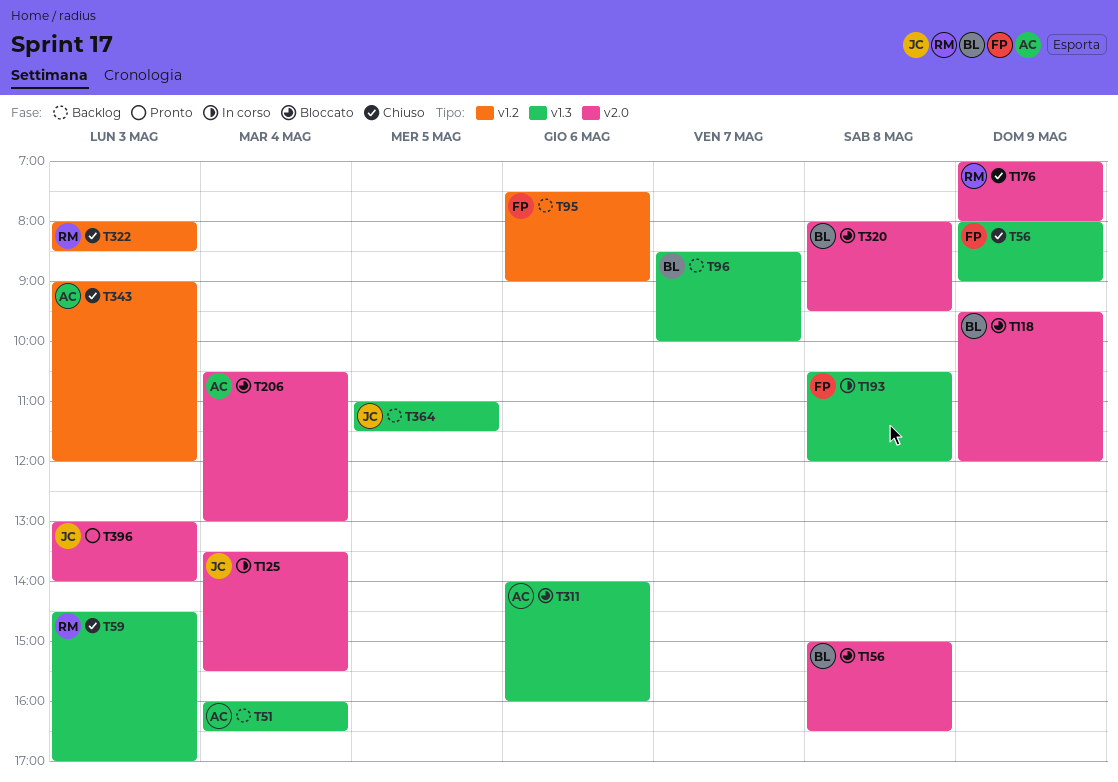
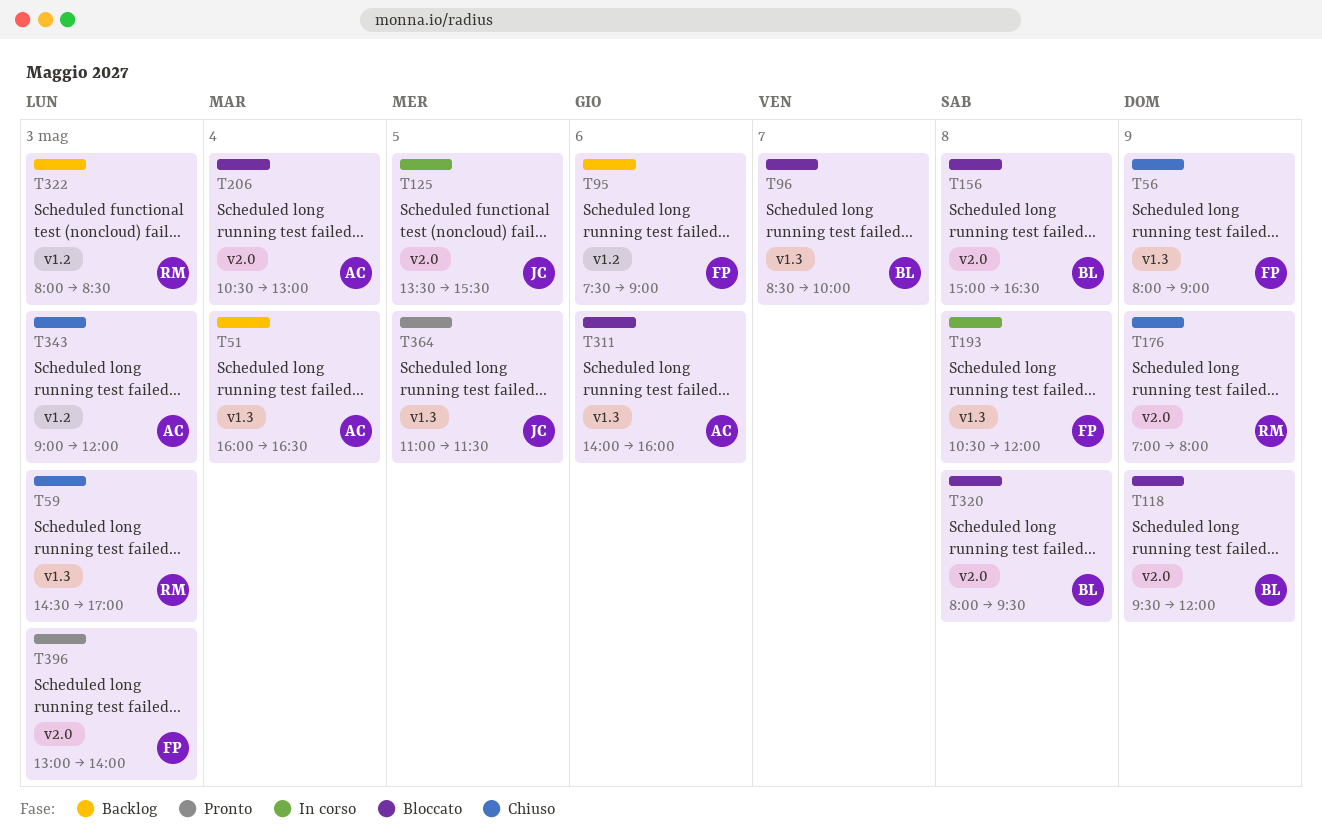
T96, status: Backlog -> Bloccato
T125, day: May 4 -> May 5
T322, status: Chiuso -> Backlog
T364, status: Backlog -> Pronto
T396, owner: JC -> FP

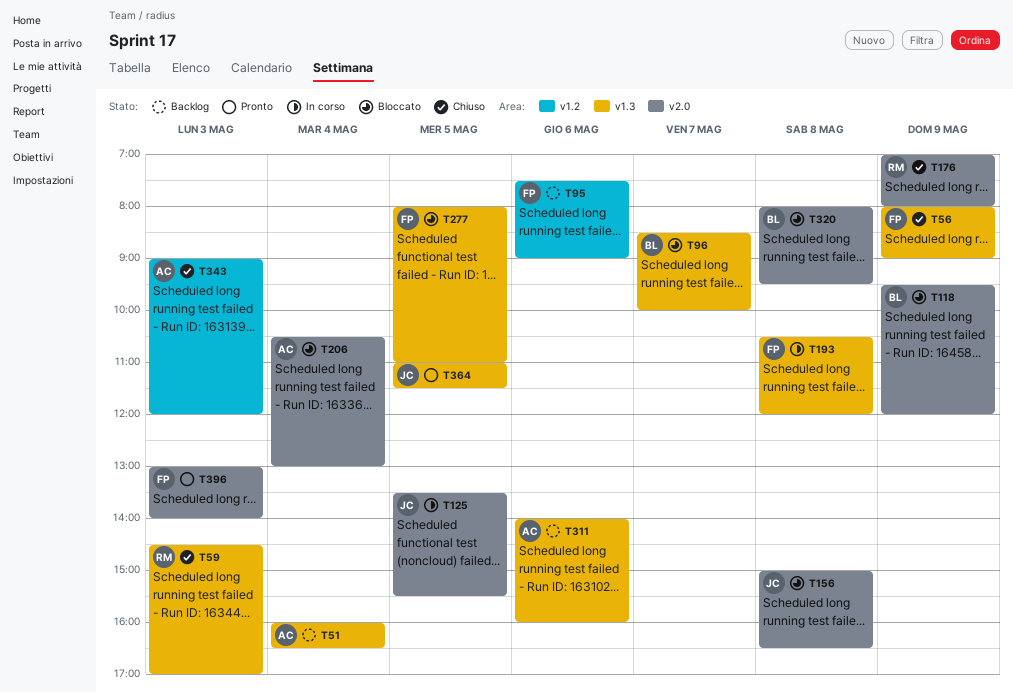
T156, owner: BL -> JC
T277: none -> present
T311, status: Bloccato -> Backlog
T322: present -> none

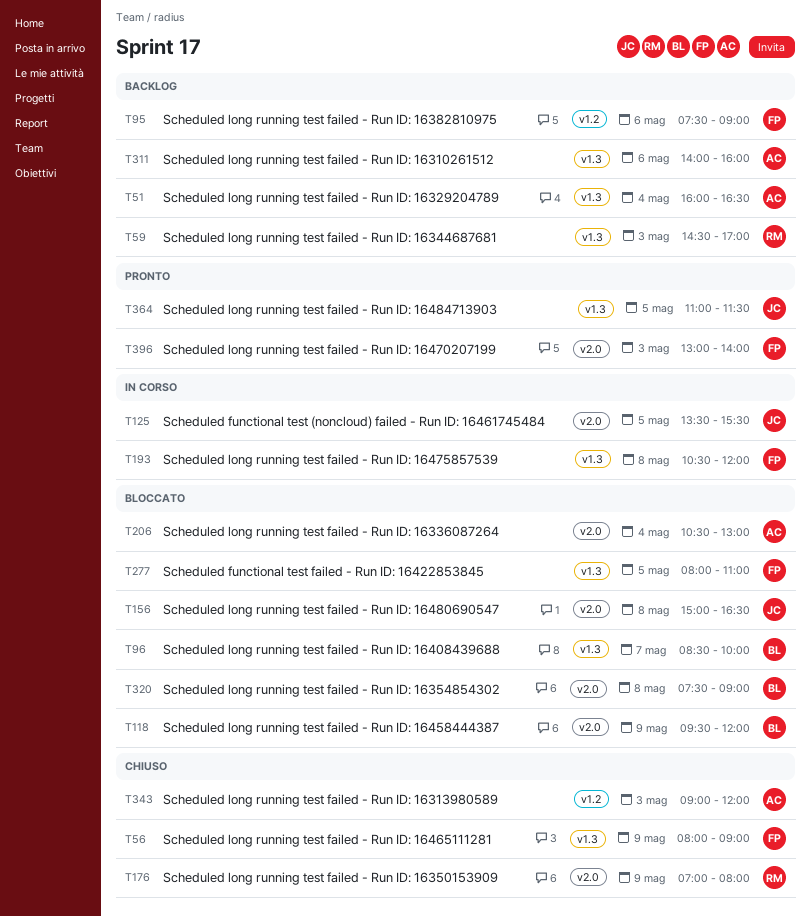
T59, status: Chiuso -> Backlog
T320, begins: 08:00 -> 07:30
T320, ends: 09:30 -> 09:00

